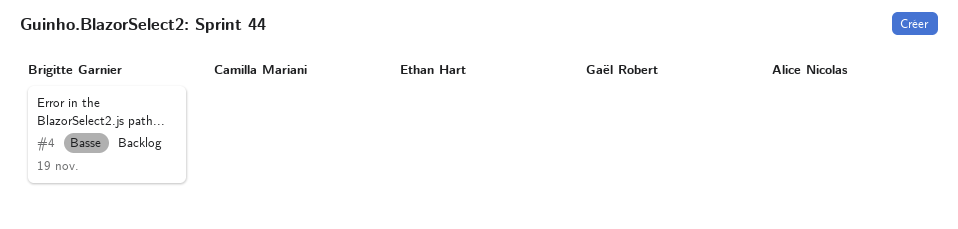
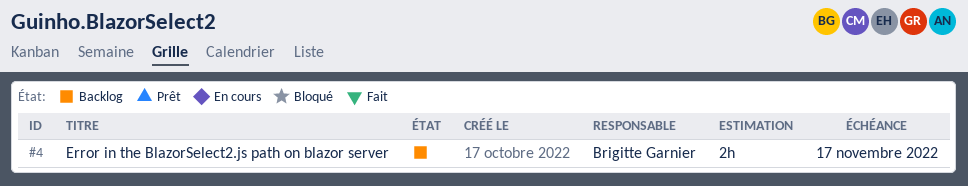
#4, due: Nov 19 -> Nov 17

